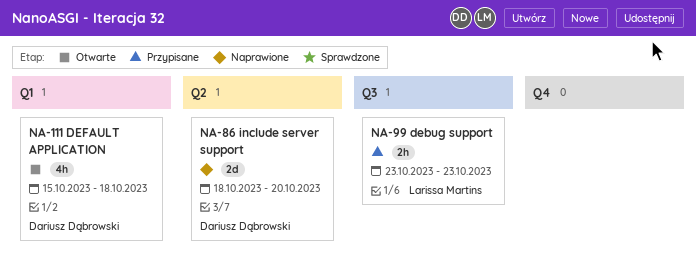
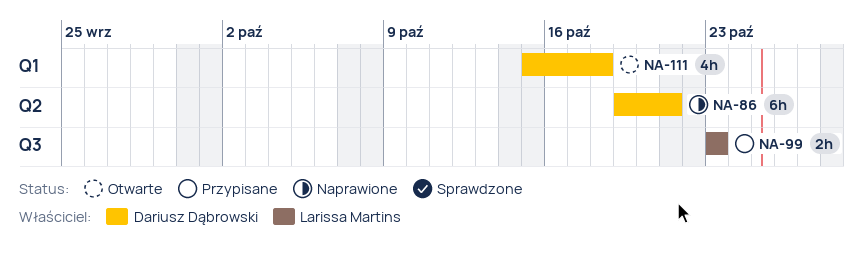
NA-86, estimate: 2d -> 6h
NA-86, start: Oct 18 -> Oct 19
NA-86, due: Oct 20 -> Oct 21

